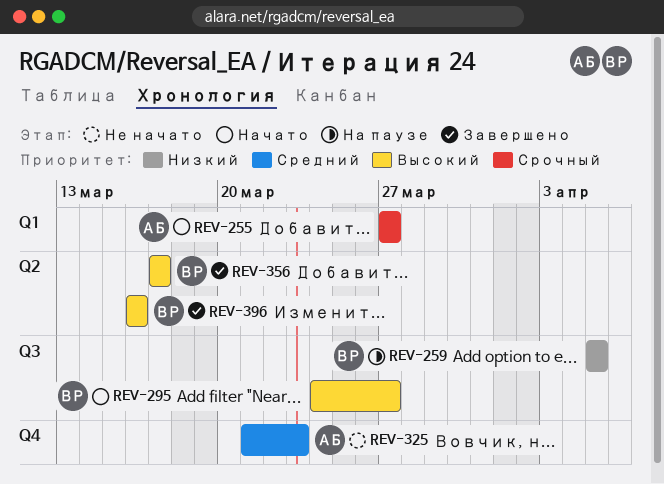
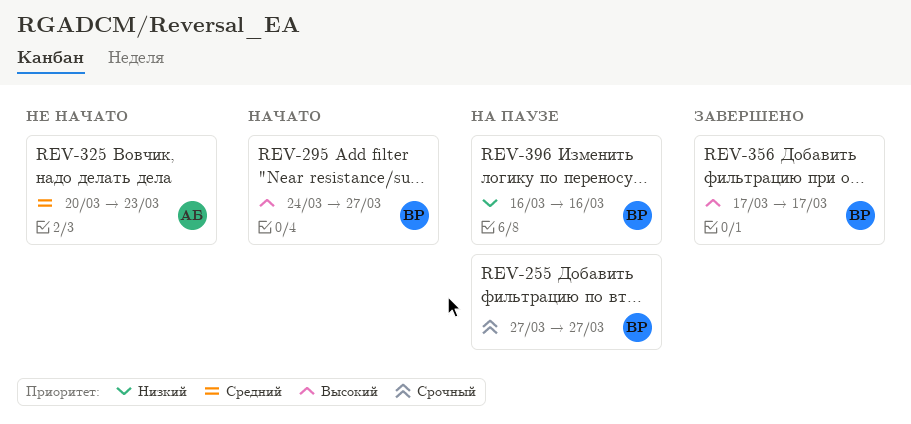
REV-255, status: Начато -> На паузе
REV-255, owner: АБ -> ВР
REV-259: present -> none
REV-325, start: Mar 21 -> Mar 20
REV-396, status: Завершено -> На паузе
REV-396, priority: Высокий -> Низкий

